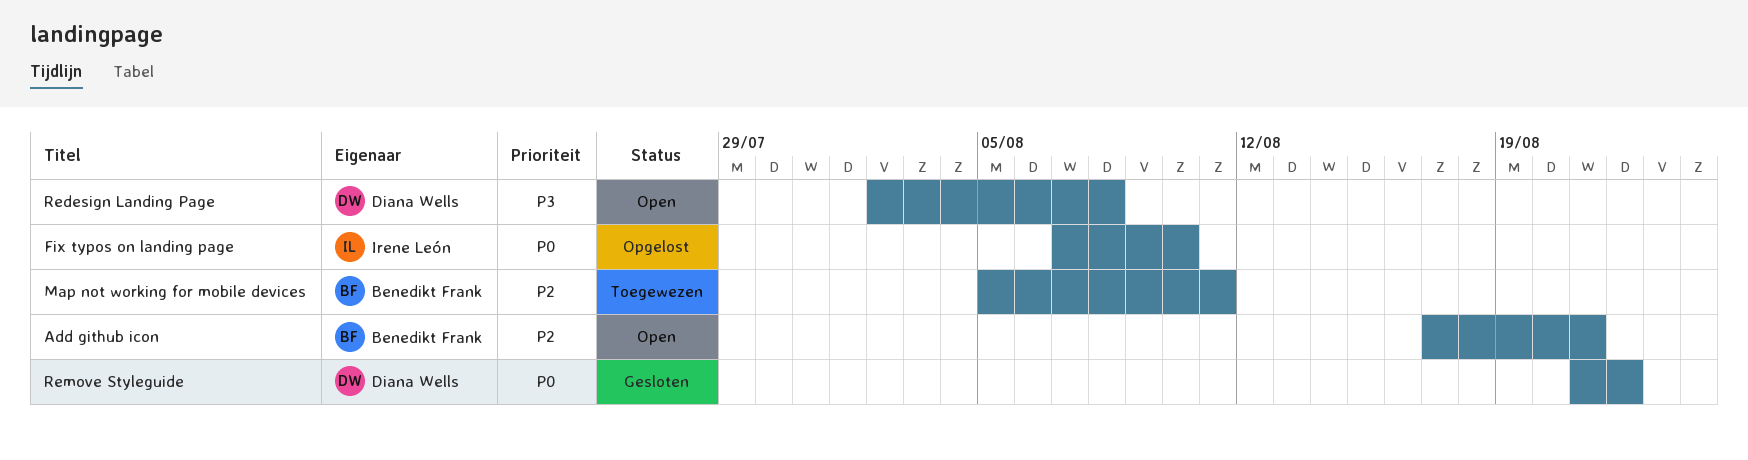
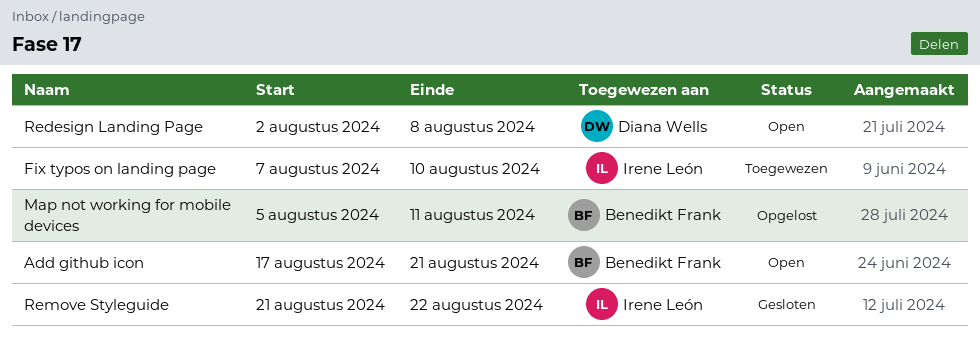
Fix typos on landing page, status: Opgelost -> Toegewezen
Map not working for mobile devices, status: Toegewezen -> Opgelost
Remove Styleguide, owner: Diana Wells -> Irene León

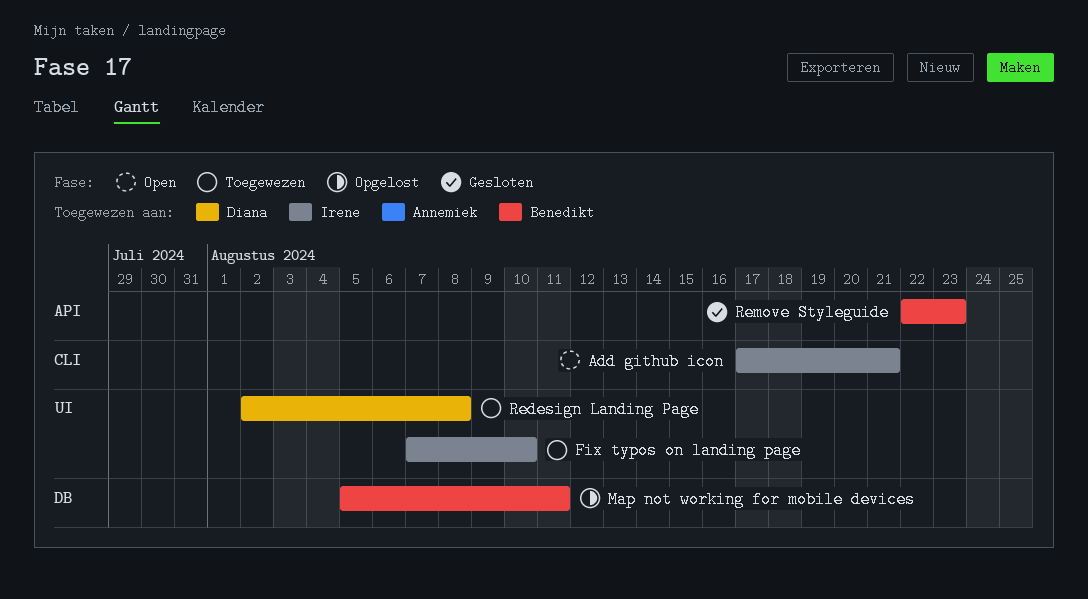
Add github icon, owner: Benedikt Frank -> Irene León
Redesign Landing Page, status: Open -> Toegewezen
Remove Styleguide, owner: Irene León -> Benedikt Frank
Remove Styleguide, start: Aug 21 -> Aug 22
Remove Styleguide, due: Aug 22 -> Aug 23

